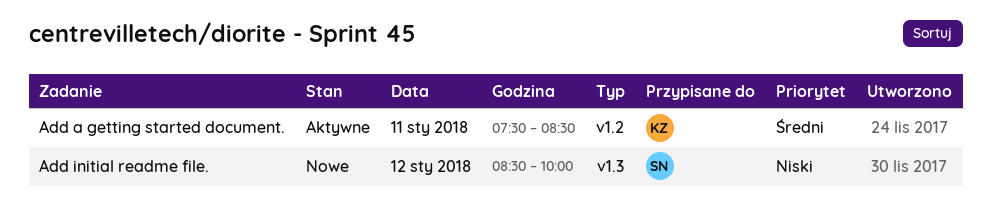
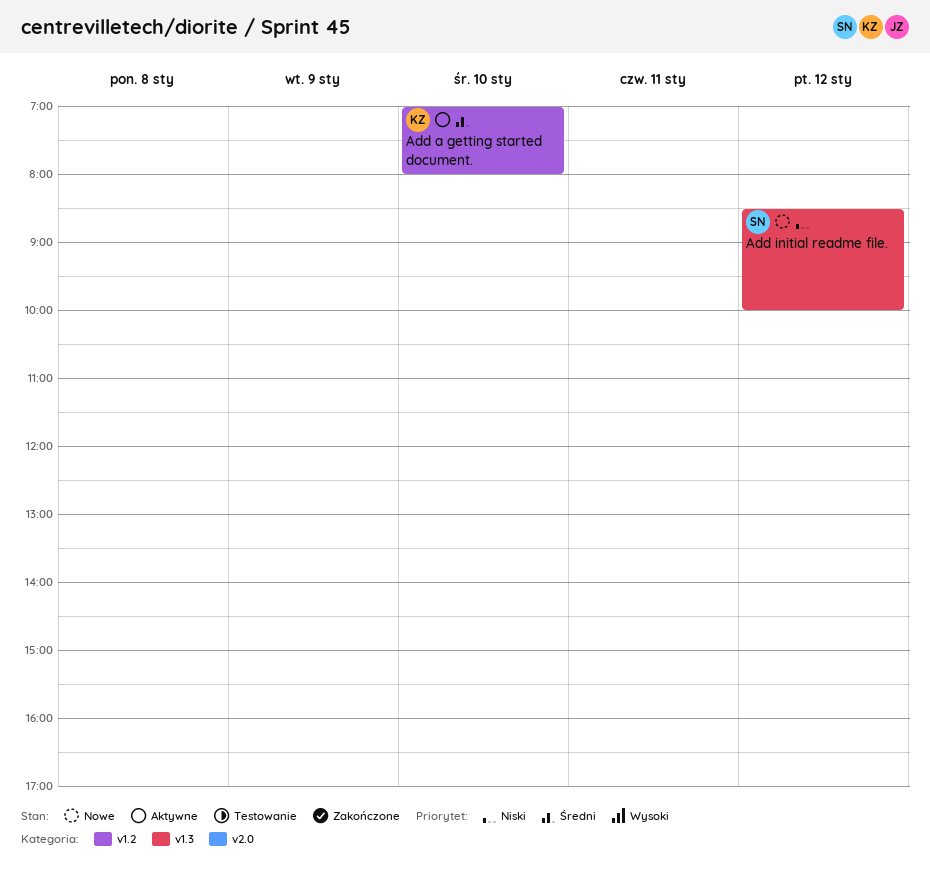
Add a getting started document., day: Jan 11 -> Jan 10
Add a getting started document., begins: 07:30 -> 07:00
Add a getting started document., ends: 08:30 -> 08:00

